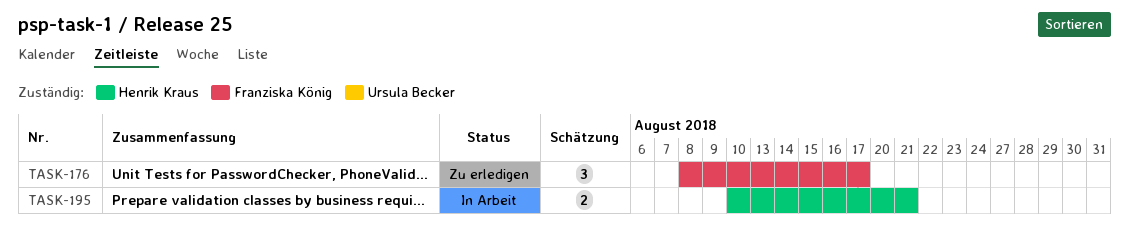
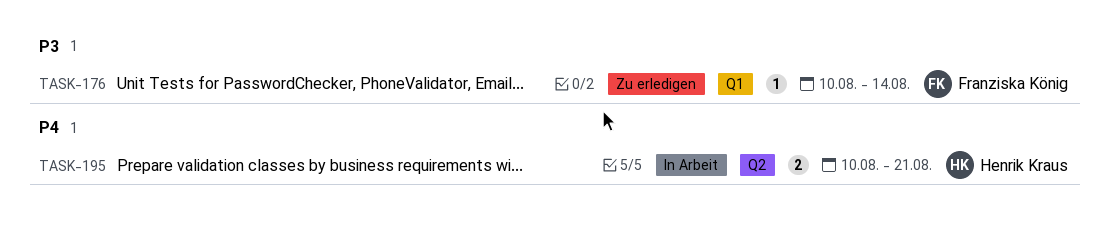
TASK-176, estimate: 3 -> 1
TASK-176, start: Aug 8 -> Aug 10
TASK-176, due: Aug 17 -> Aug 14

